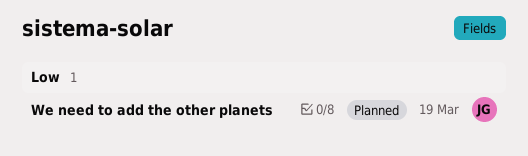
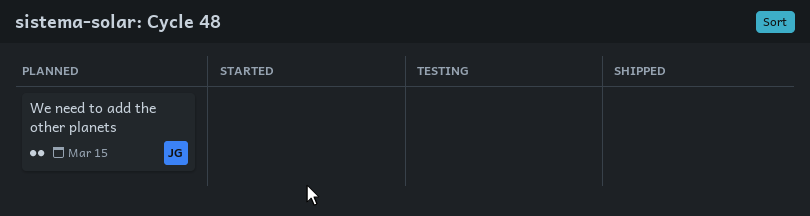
We need to add the other planets, due: Mar 19 -> Mar 15

